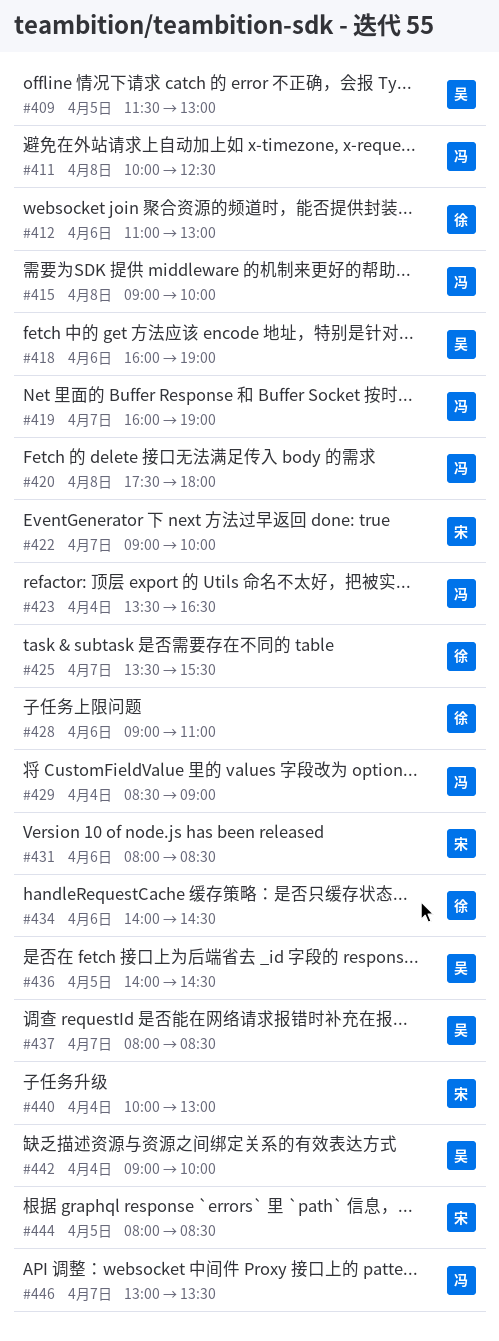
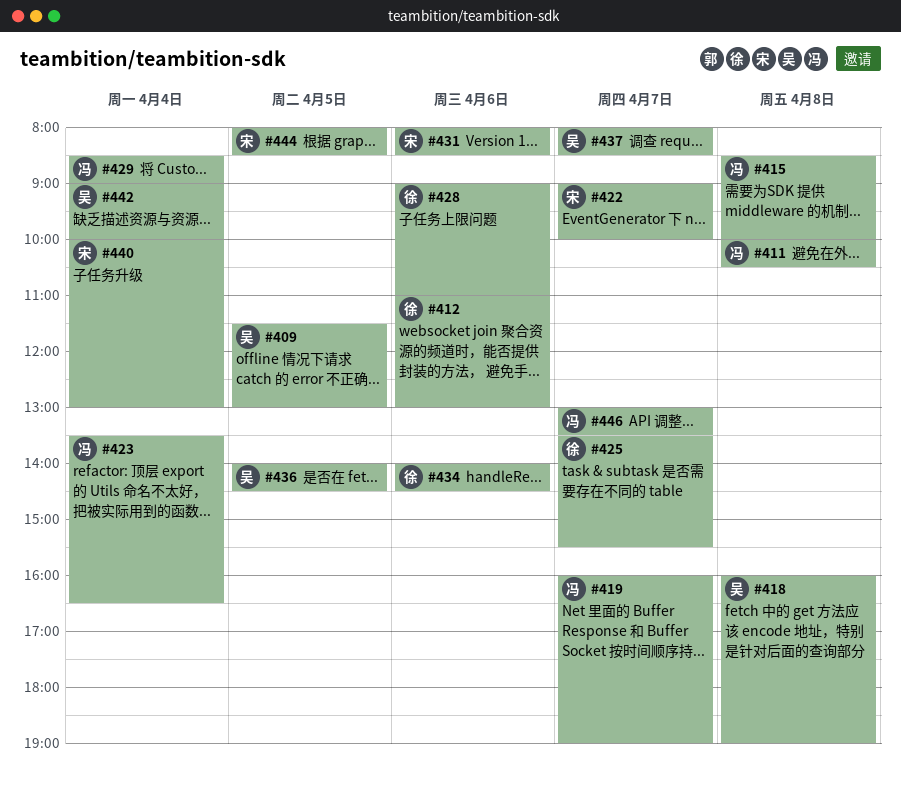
#411, ends: 12:30 -> 10:30
#415, begins: 09:00 -> 08:30
#418, day: Apr 6 -> Apr 8
#420: present -> none

